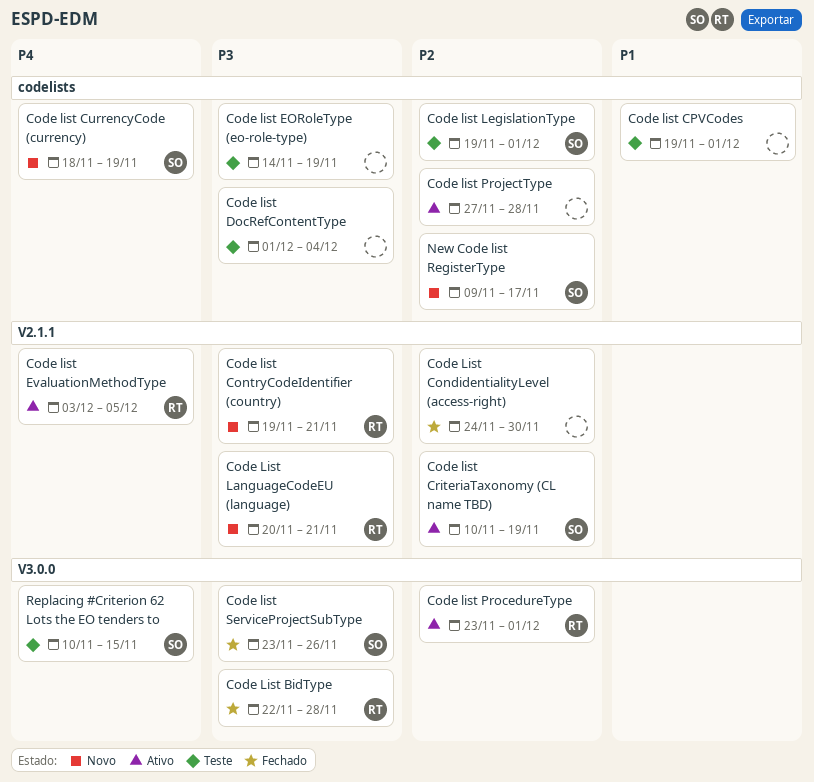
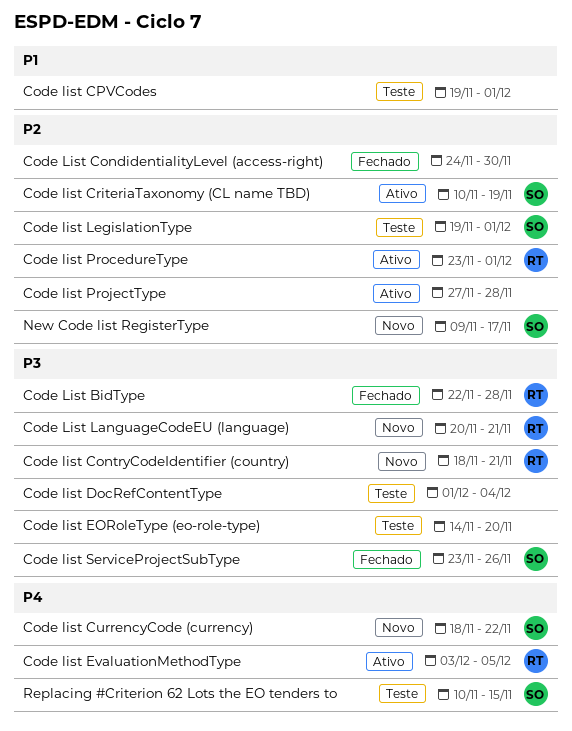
Code list ContryCodeIdentifier (country), start: Nov 19 -> Nov 18
Code list CurrencyCode (currency), due: Nov 19 -> Nov 22
Code list EORoleType (eo-role-type), due: Nov 19 -> Nov 20

